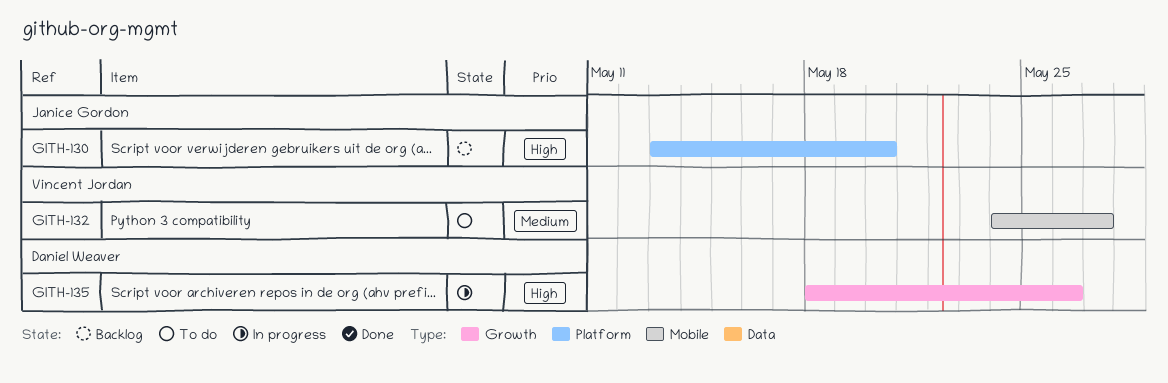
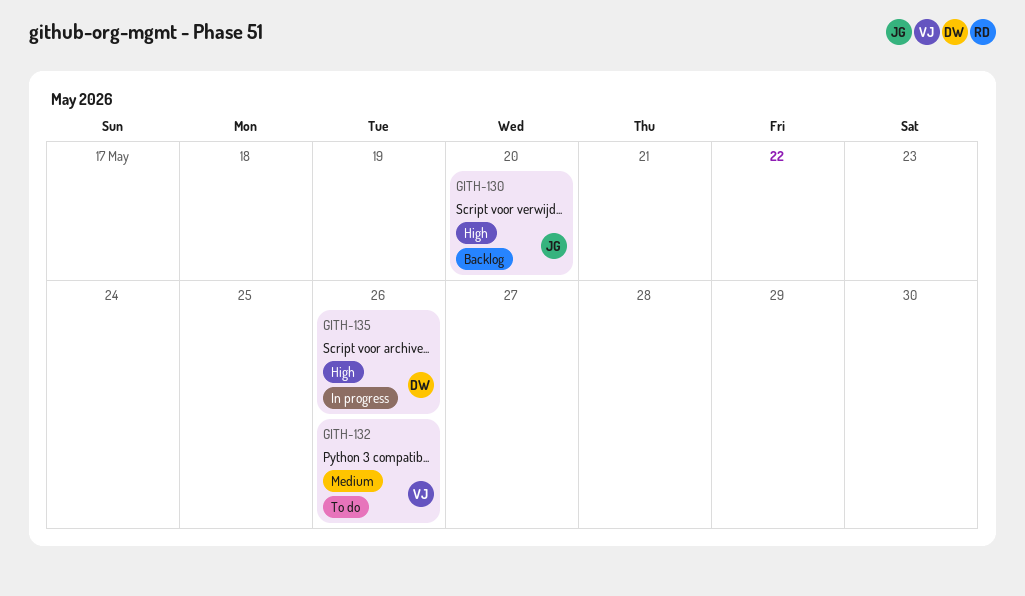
GITH-132, due: May 27 -> May 26

